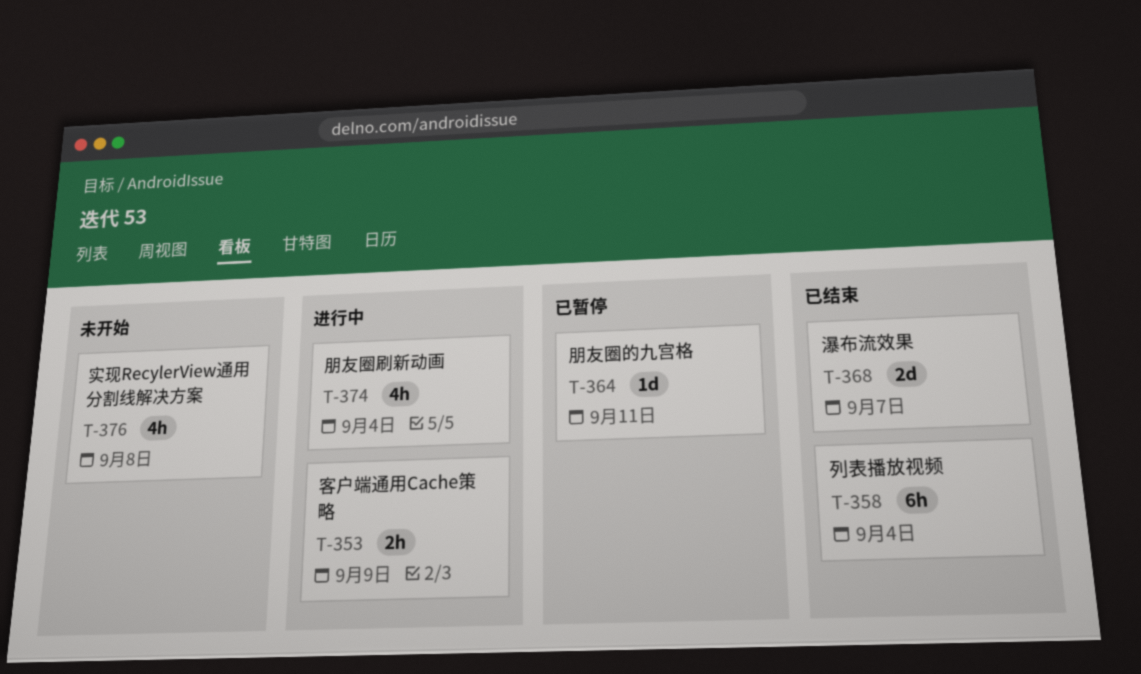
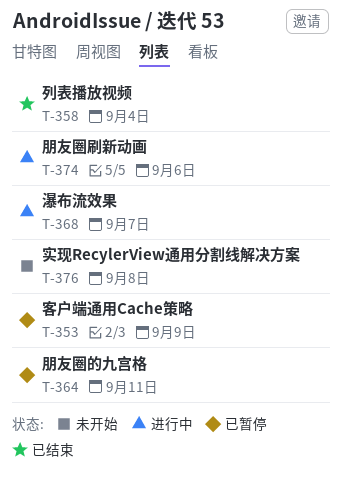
T-353, status: 进行中 -> 已暂停
T-368, status: 已结束 -> 进行中
T-374, due: Sep 4 -> Sep 6

